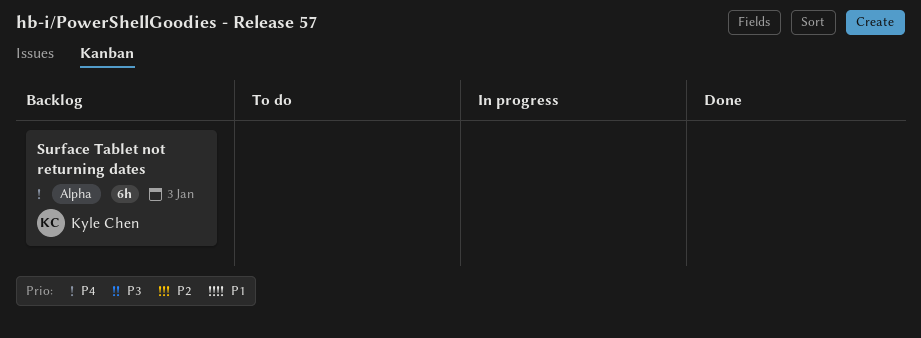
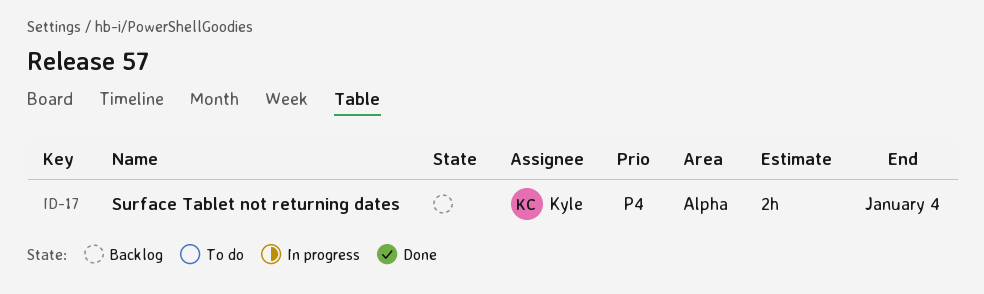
Surface Tablet not returning dates, estimate: 6h -> 2h
Surface Tablet not returning dates, due: Jan 3 -> Jan 4

